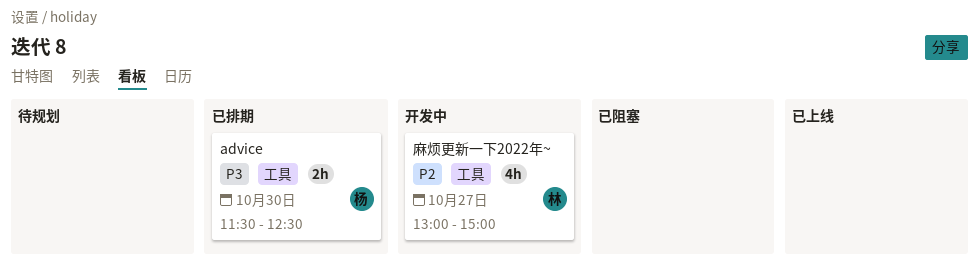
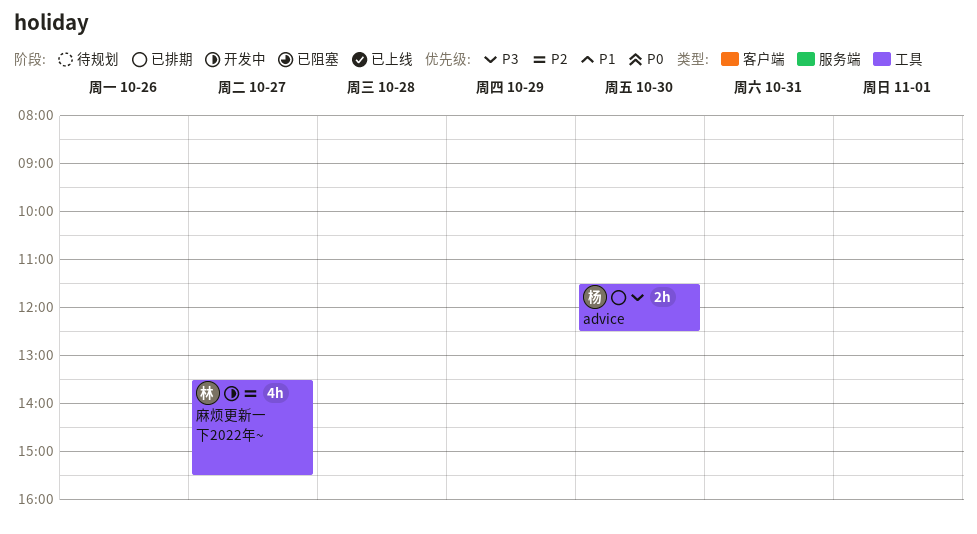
麻烦更新一下2022年~, begins: 13:00 -> 13:30
麻烦更新一下2022年~, ends: 15:00 -> 15:30

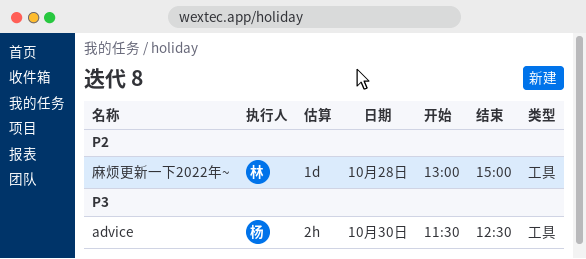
麻烦更新一下2022年~, estimate: 4h -> 1d
麻烦更新一下2022年~, day: Oct 27 -> Oct 28
麻烦更新一下2022年~, begins: 13:30 -> 13:00
麻烦更新一下2022年~, ends: 15:30 -> 15:00

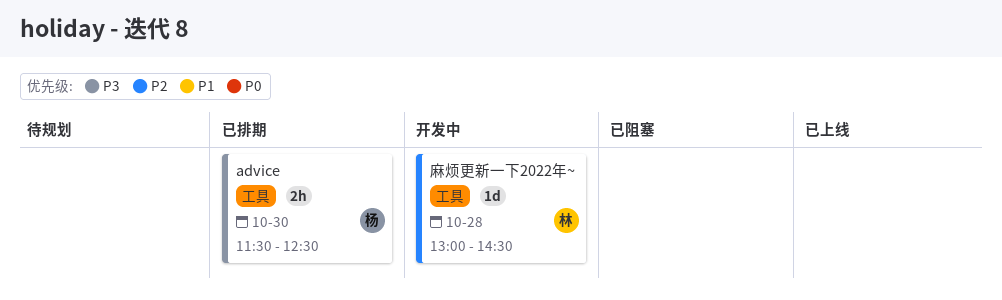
麻烦更新一下2022年~, ends: 15:00 -> 14:30

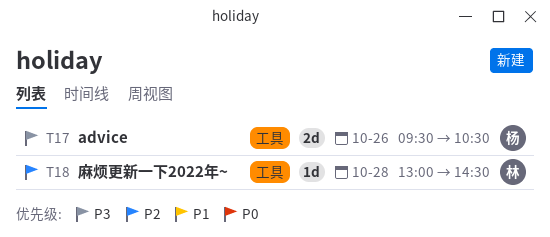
advice, estimate: 2h -> 2d
advice, day: Oct 30 -> Oct 26
advice, begins: 11:30 -> 09:30
advice, ends: 12:30 -> 10:30

